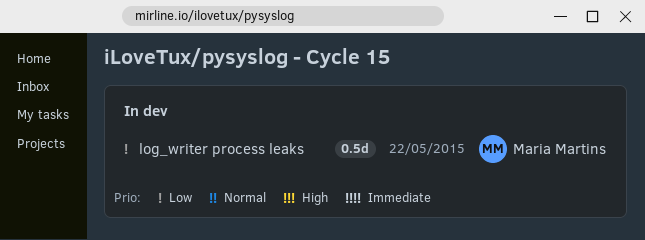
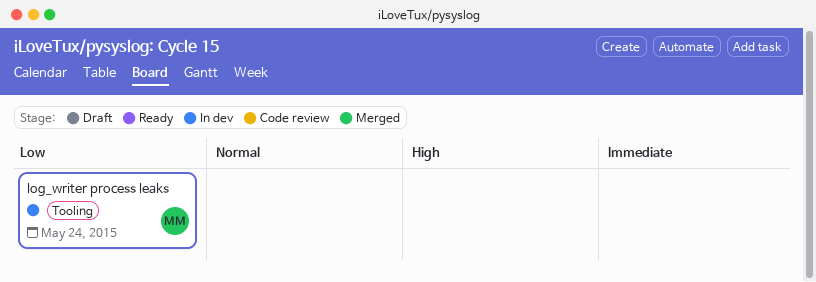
log_writer process leaks, due: May 22 -> May 24

